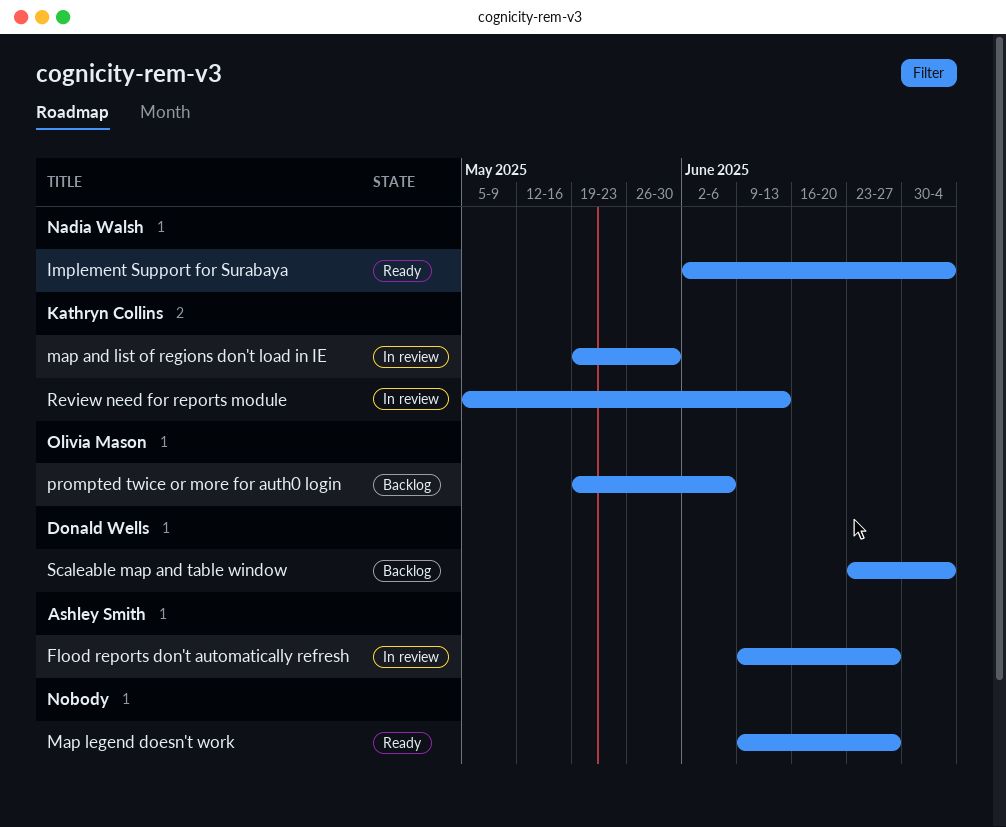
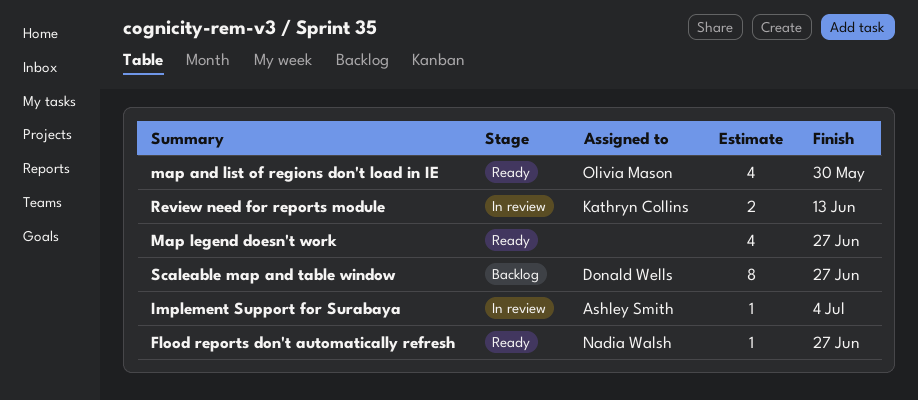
Flood reports don't automatically refresh, status: In review -> Ready
Flood reports don't automatically refresh, owner: Ashley Smith -> Nadia Walsh
Implement Support for Surabaya, status: Ready -> In review
Implement Support for Surabaya, owner: Nadia Walsh -> Ashley Smith
map and list of regions don't load in IE, status: In review -> Ready
map and list of regions don't load in IE, owner: Kathryn Collins -> Olivia Mason
prompted twice or more for auth0 login: present -> none
Scaleable map and table window, due: Jul 4 -> Jun 27

